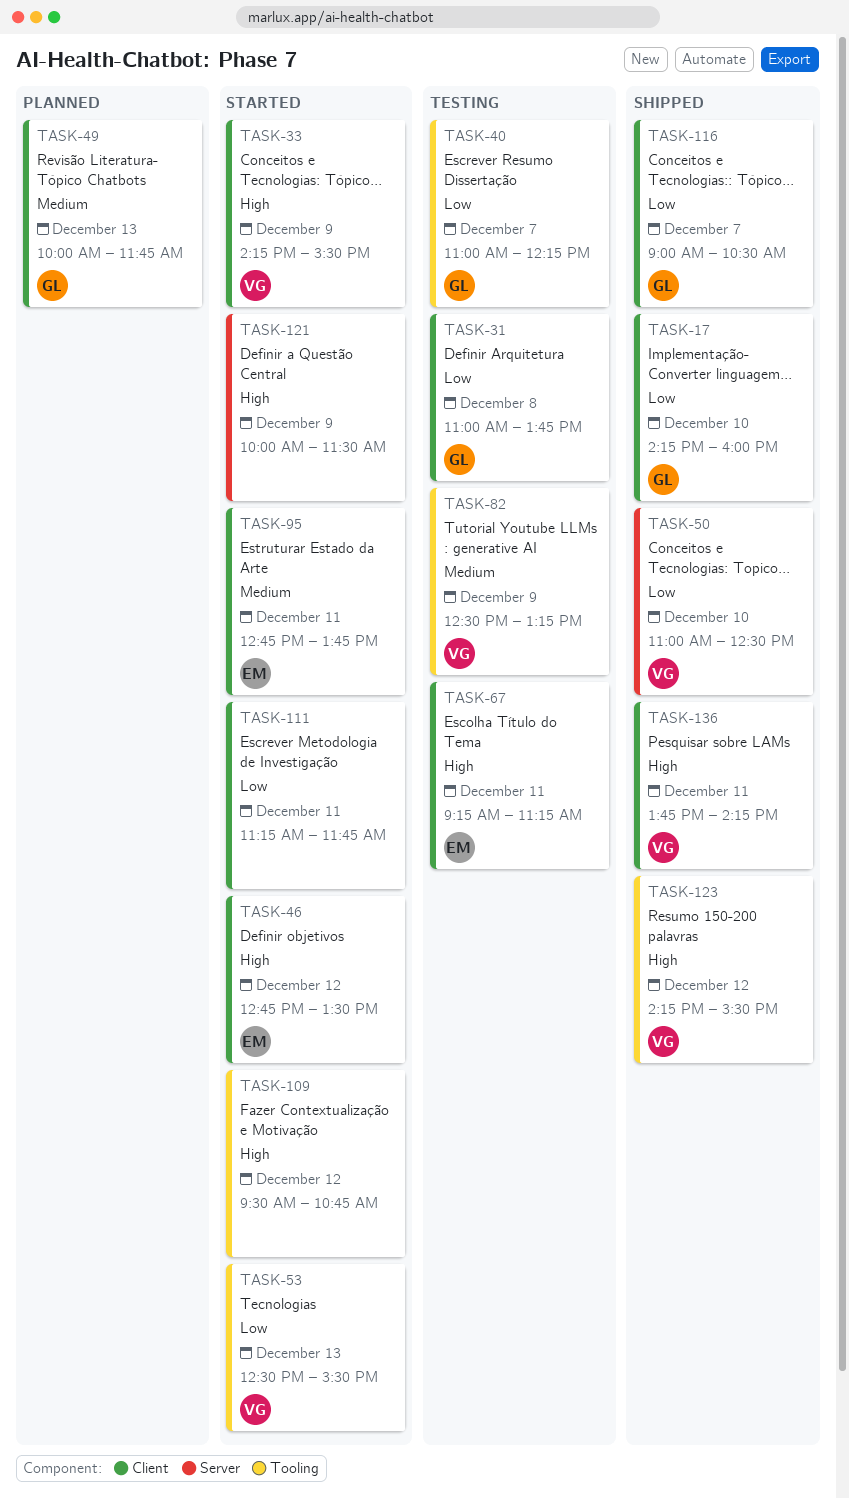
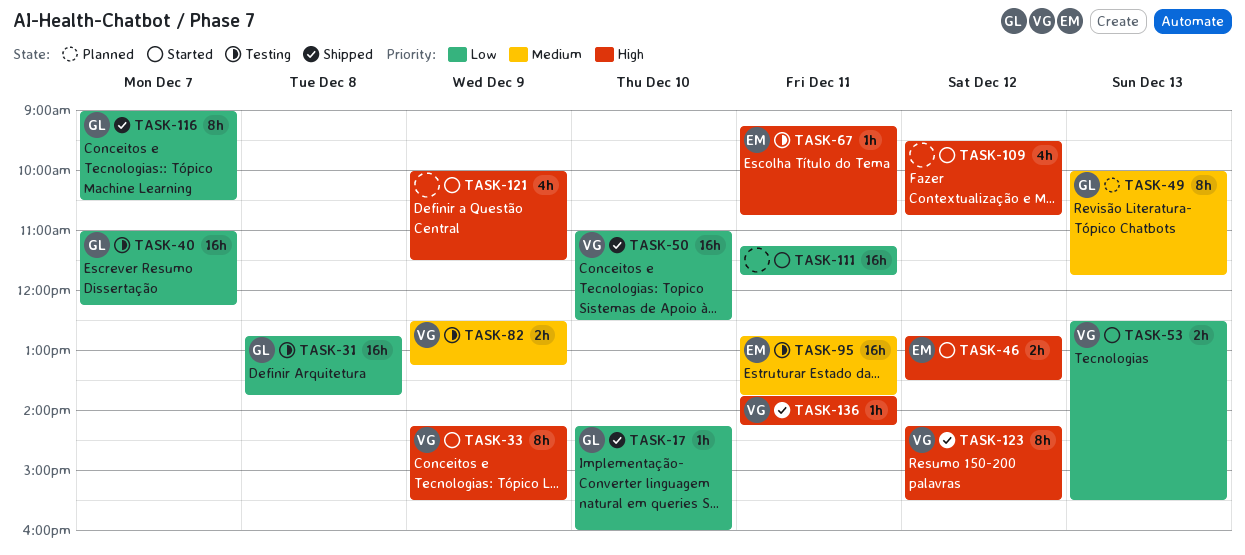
TASK-31, begins: 11:00 -> 12:45
TASK-67, ends: 11:15 -> 10:45
TASK-95, status: Started -> Testing

